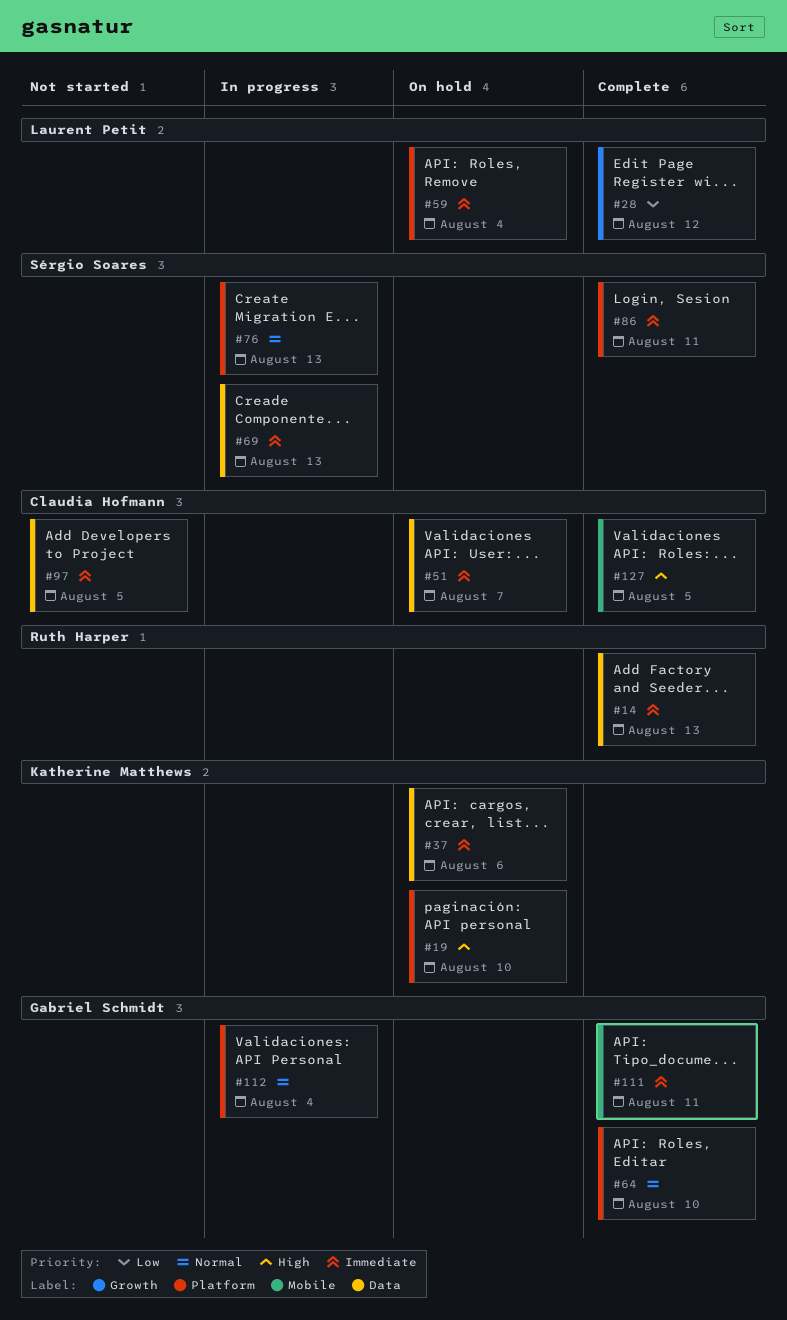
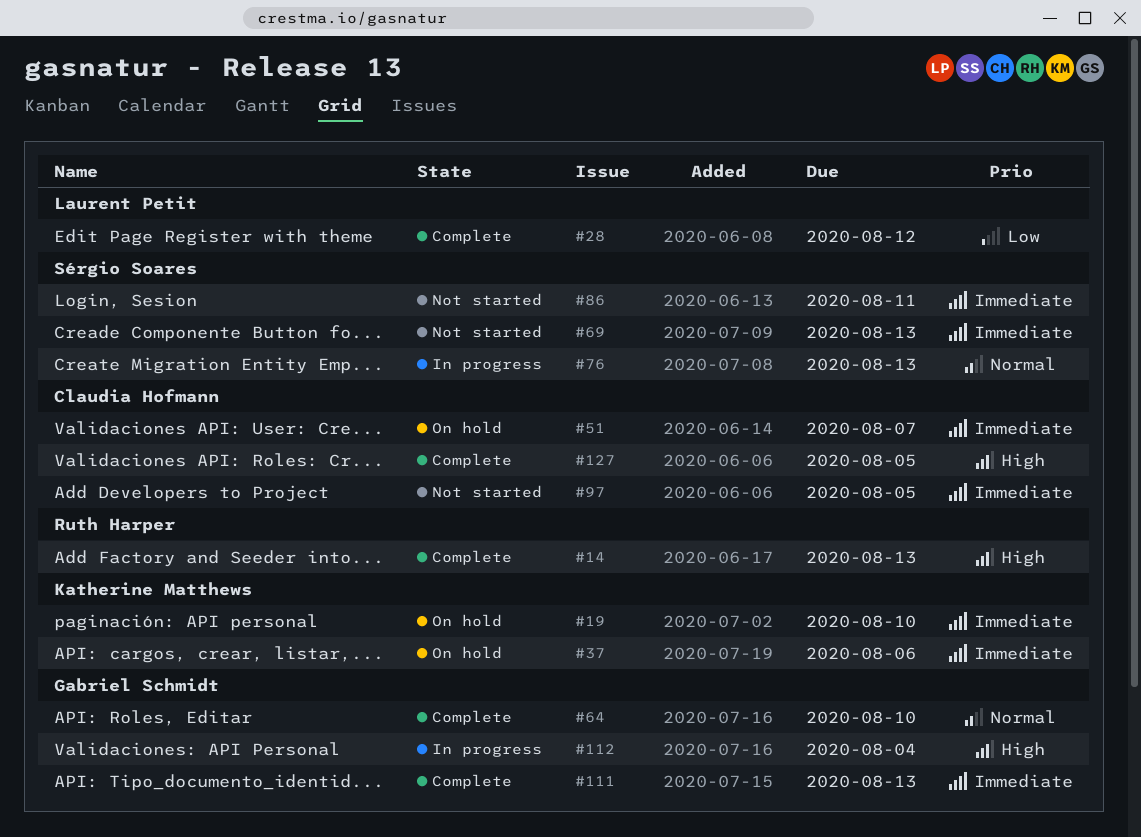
#14, priority: Immediate -> High
#19, priority: High -> Immediate
#59: present -> none
#69, status: In progress -> Not started
#86, status: Complete -> Not started
#111, due: Aug 11 -> Aug 13
#112, priority: Normal -> High

